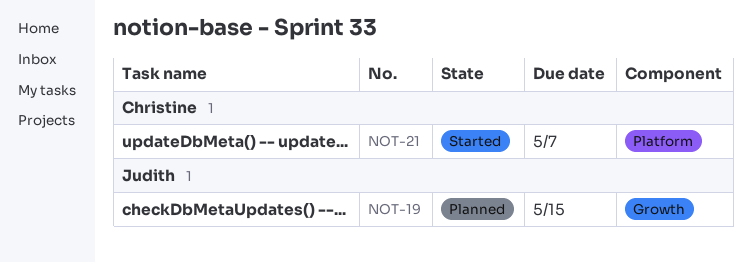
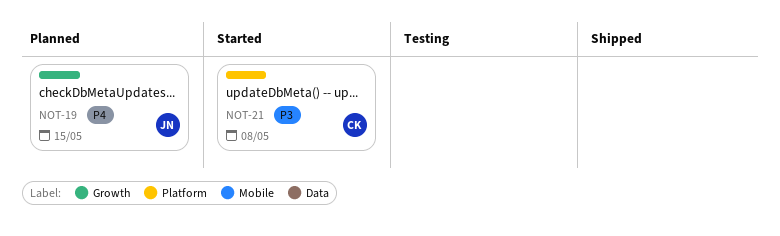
NOT-21, due: May 7 -> May 8

